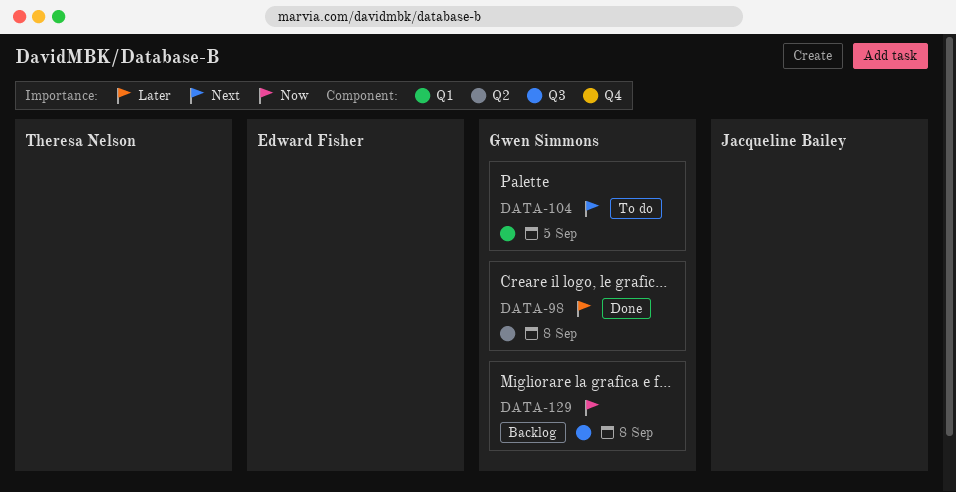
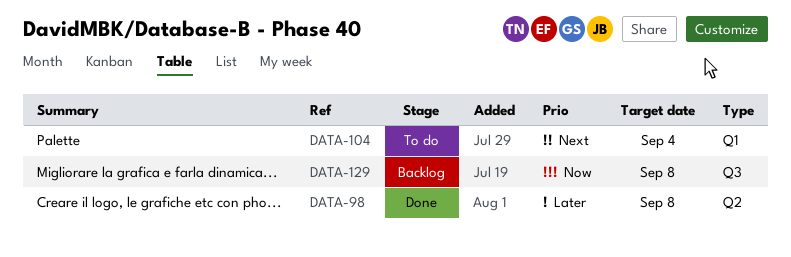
DATA-104, due: Sep 5 -> Sep 4

